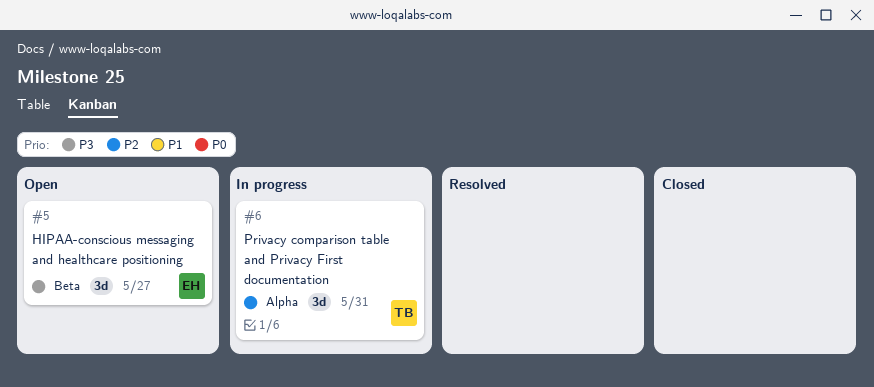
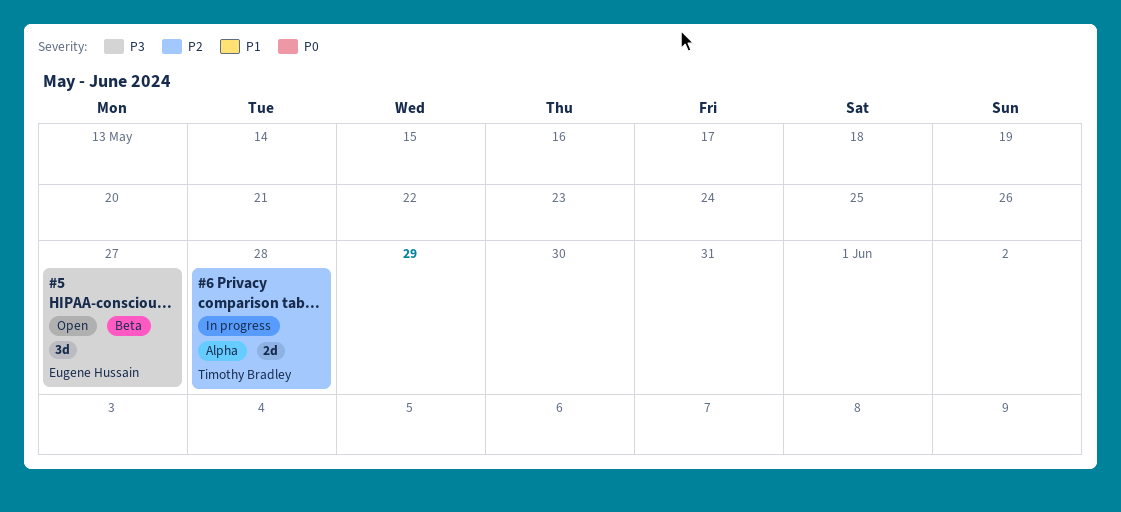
#6, estimate: 3d -> 2d
#6, due: May 31 -> May 28

